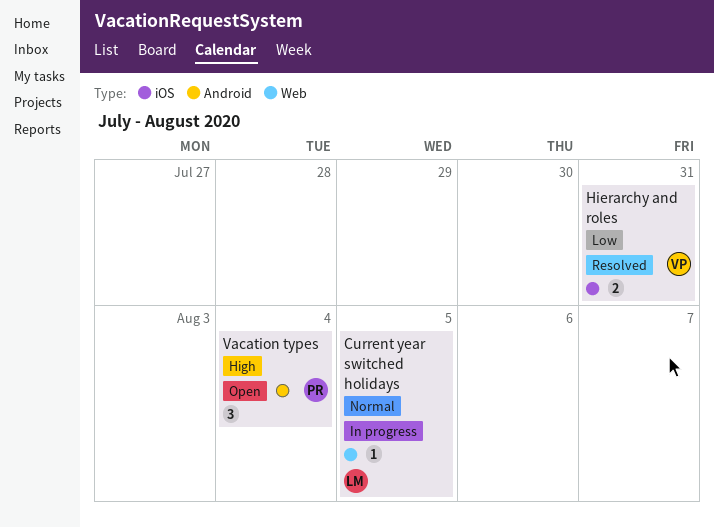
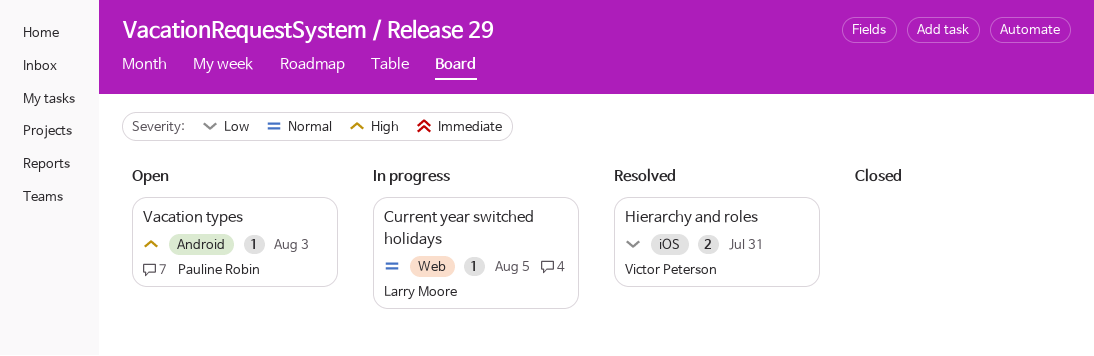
Vacation types, estimate: 3 -> 1
Vacation types, due: Aug 4 -> Aug 3

